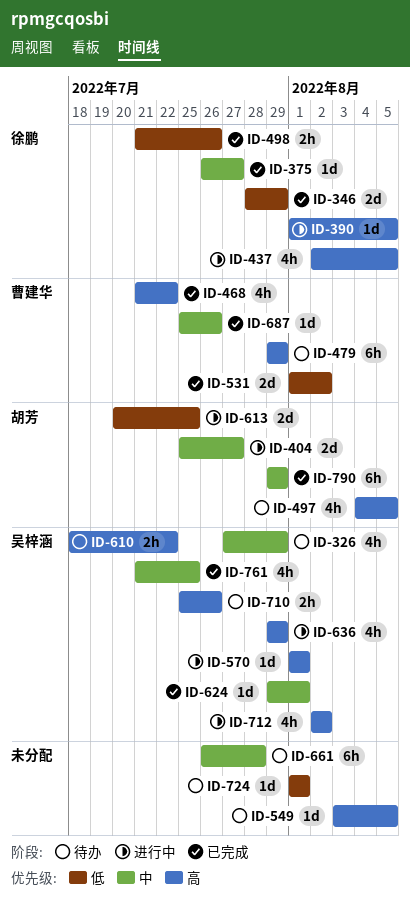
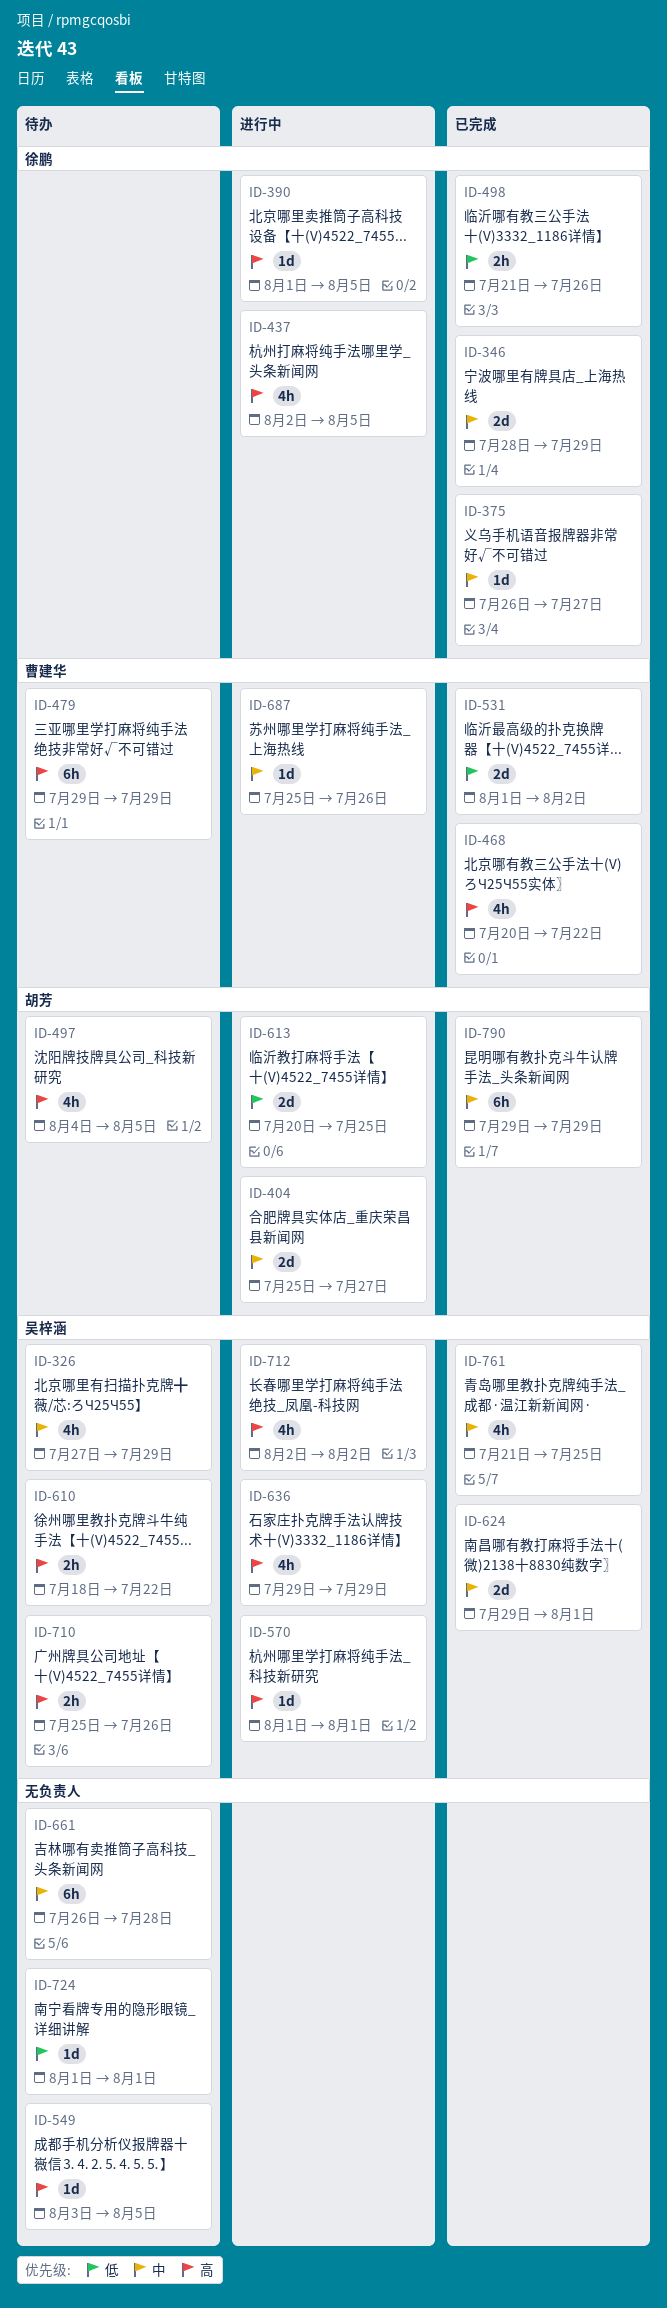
ID-346, priority: 低 -> 中
ID-468, start: Jul 21 -> Jul 20
ID-624, estimate: 1d -> 2d
ID-687, status: 已完成 -> 进行中

